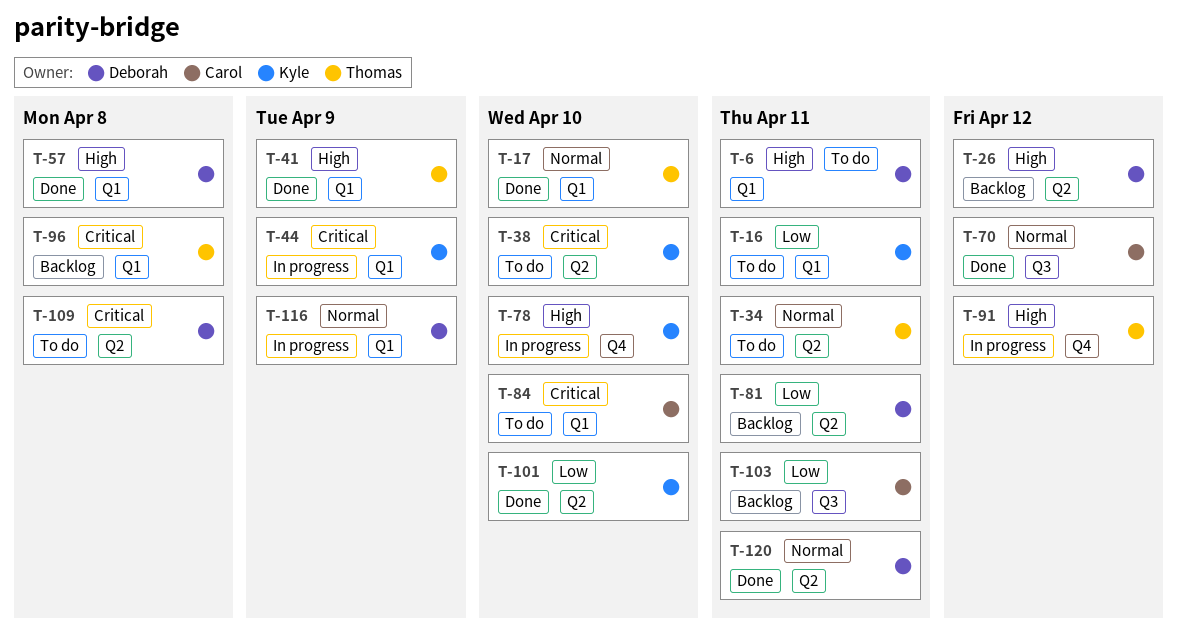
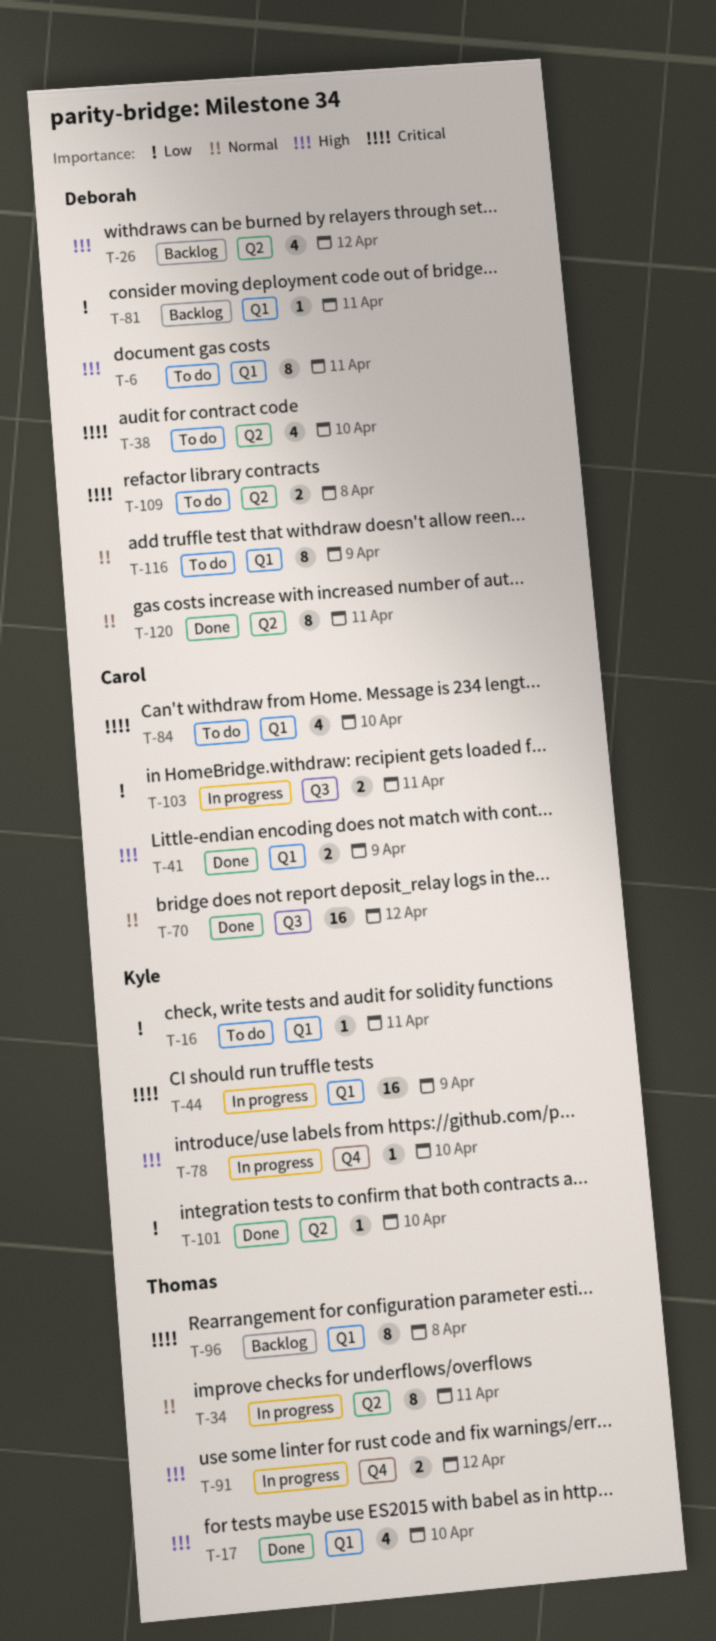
T-17, priority: Normal -> High
T-34, status: To do -> In progress
T-38, owner: Kyle -> Deborah
T-41, owner: Thomas -> Carol
T-57: present -> none
T-81, label: Q2 -> Q1
T-103, status: Backlog -> In progress
T-116, status: In progress -> To do

